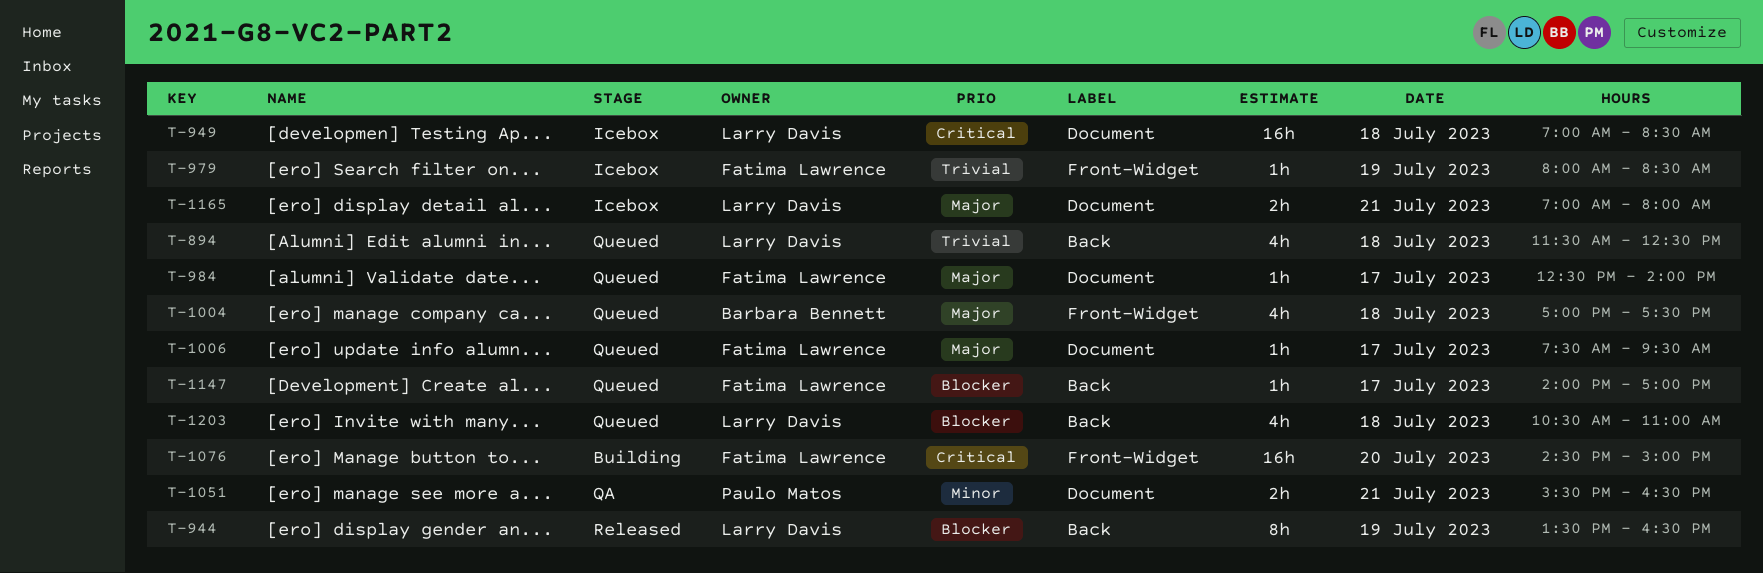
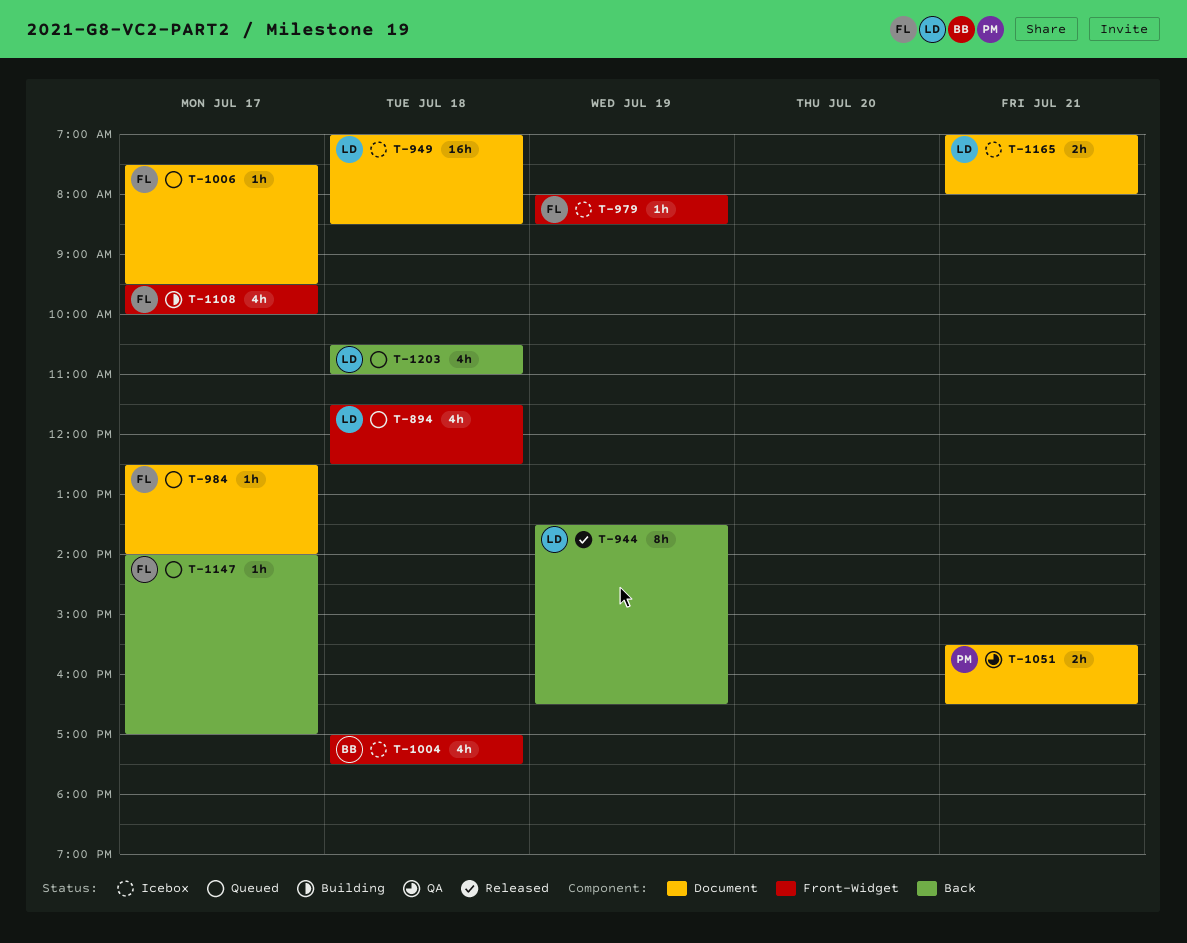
T-894, label: Back -> Front-Widget
T-1004, status: Queued -> Icebox
T-1076: present -> none
T-1108: none -> present

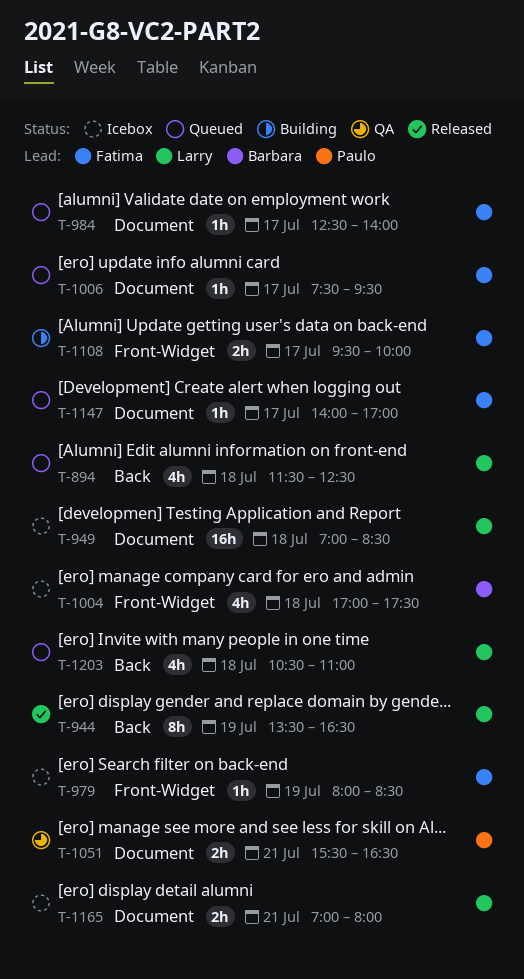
T-894, label: Front-Widget -> Back
T-1108, estimate: 4h -> 2h
T-1147, label: Back -> Document

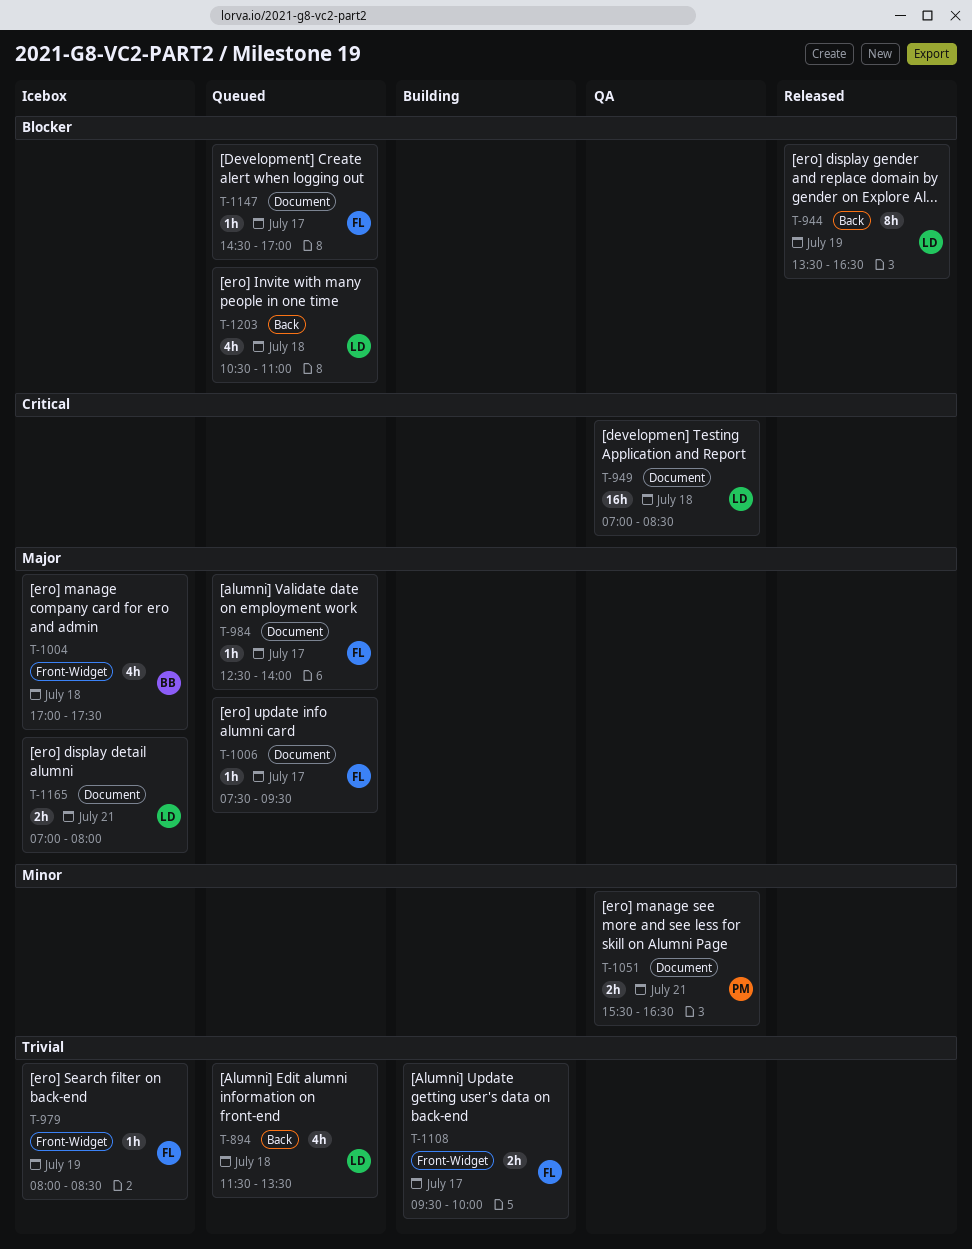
T-894, ends: 12:30 -> 13:30
T-949, status: Icebox -> QA
T-1147, begins: 14:00 -> 14:30

